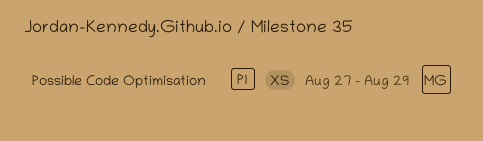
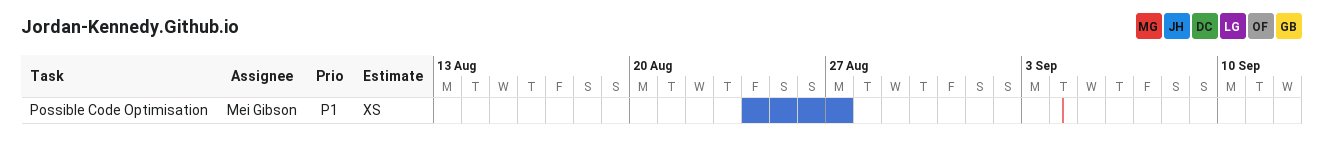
Possible Code Optimisation, start: Aug 27 -> Aug 24
Possible Code Optimisation, due: Aug 29 -> Aug 27

